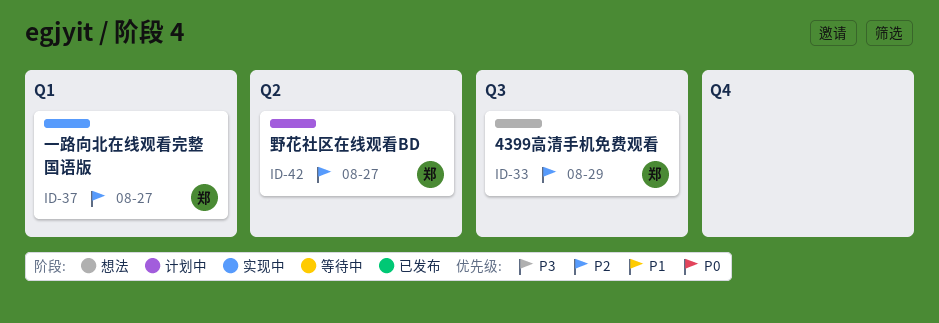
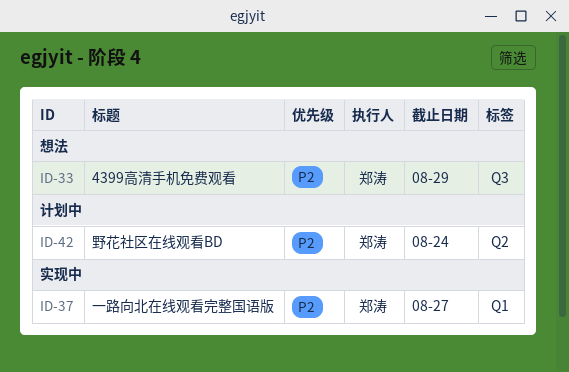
ID-42, due: Aug 27 -> Aug 24

